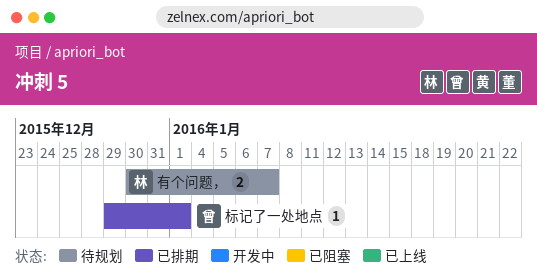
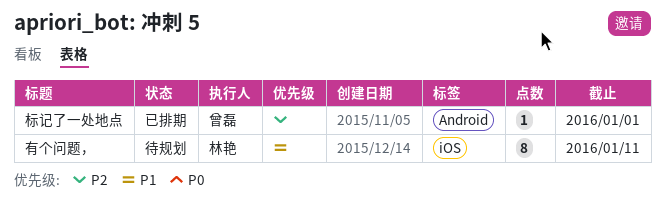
有个问题，, estimate: 2 -> 8
有个问题，, due: Jan 7 -> Jan 11

